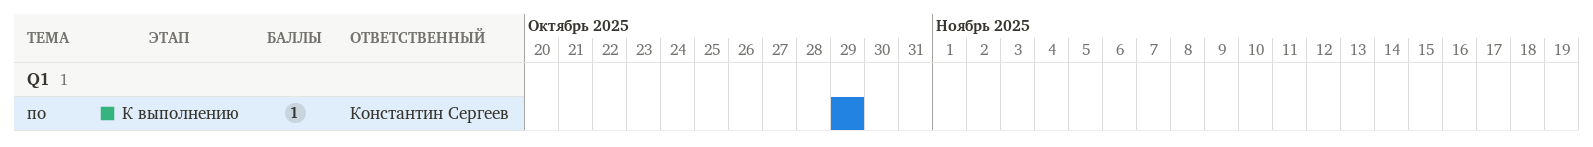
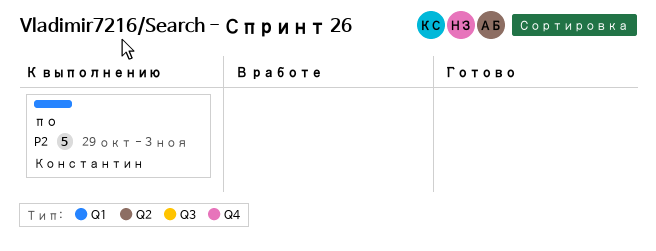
по, estimate: 1 -> 5
по, due: Oct 29 -> Nov 3

